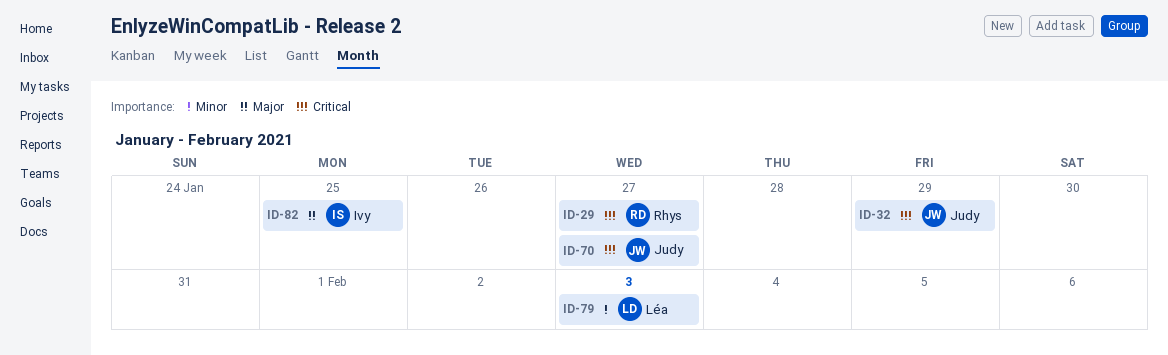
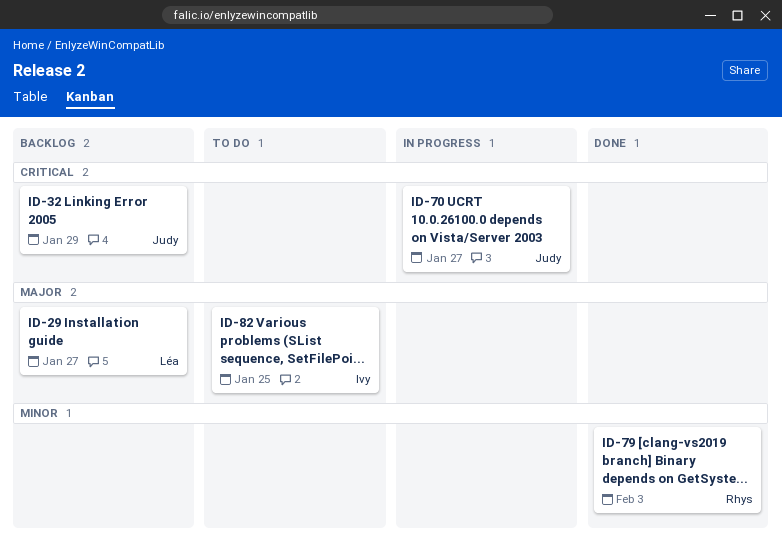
ID-29, owner: Rhys -> Léa
ID-29, priority: Critical -> Major
ID-79, owner: Léa -> Rhys

